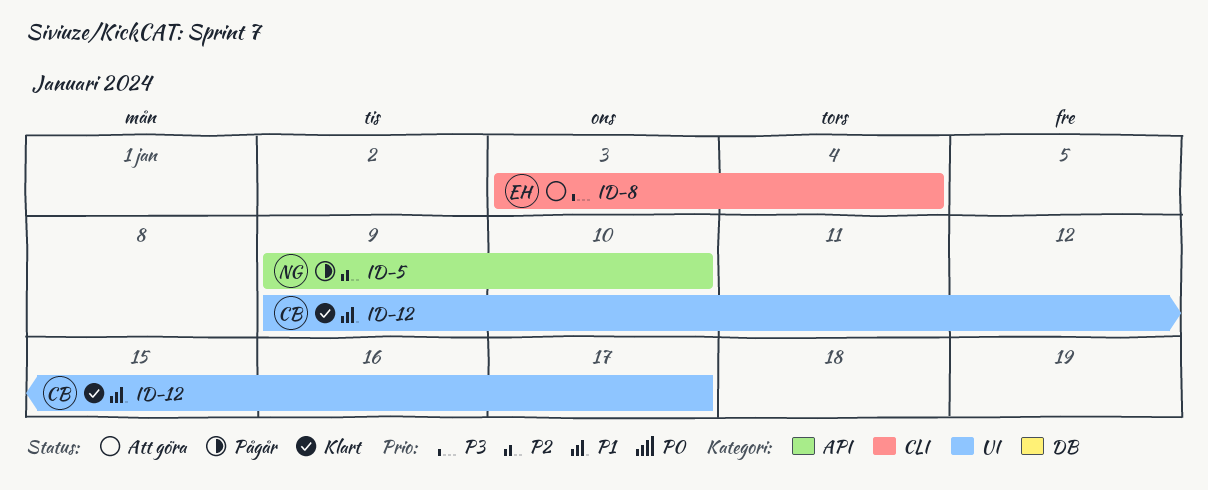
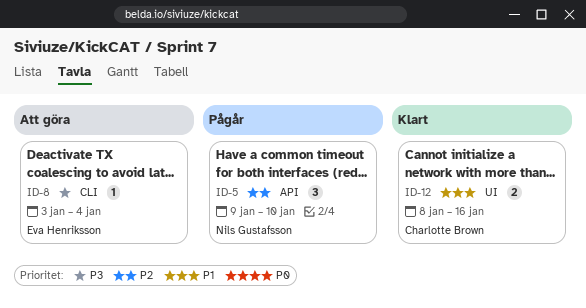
ID-12, start: Jan 9 -> Jan 8
ID-12, due: Jan 17 -> Jan 16

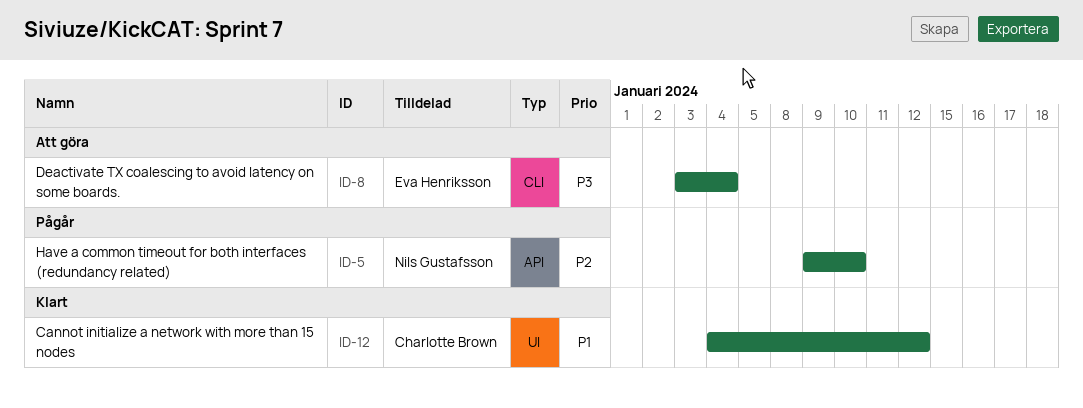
ID-12, start: Jan 8 -> Jan 4
ID-12, due: Jan 16 -> Jan 12

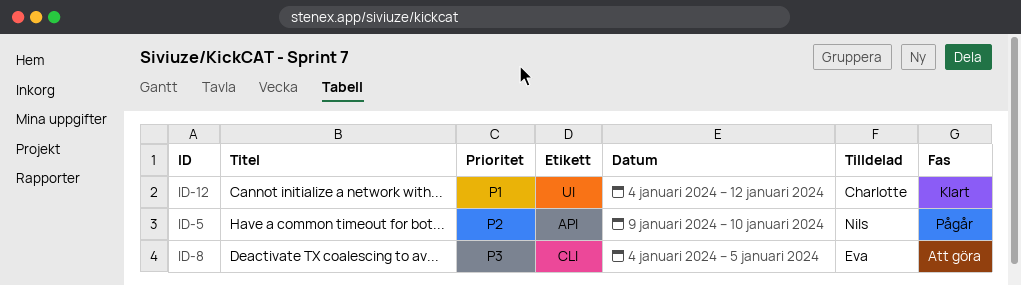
ID-8, start: Jan 3 -> Jan 4
ID-8, due: Jan 4 -> Jan 5

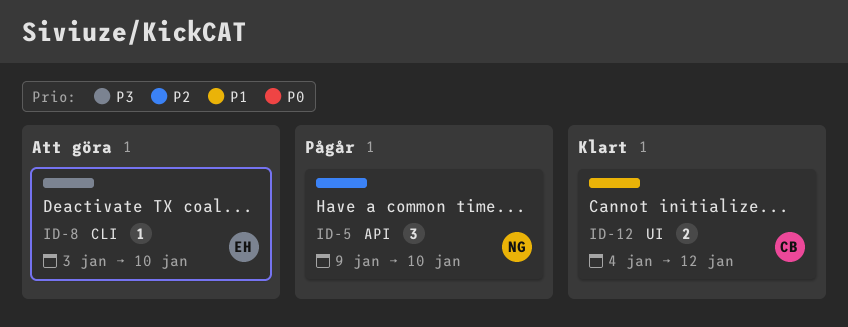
ID-8, start: Jan 4 -> Jan 3
ID-8, due: Jan 5 -> Jan 10

